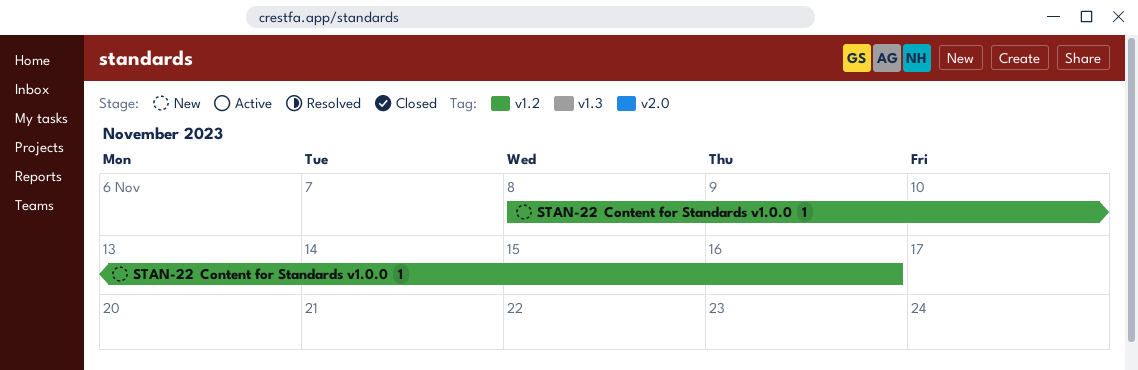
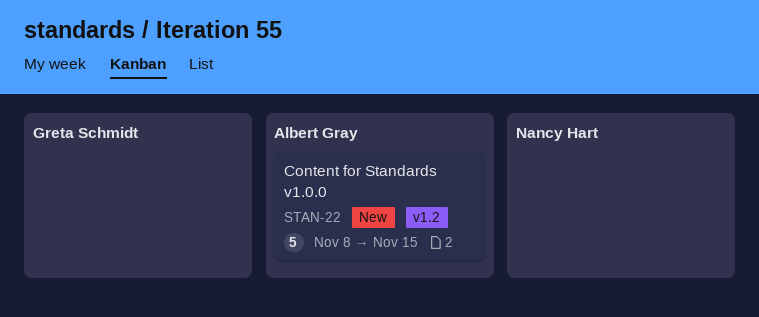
STAN-22, estimate: 1 -> 5
STAN-22, due: Nov 16 -> Nov 15

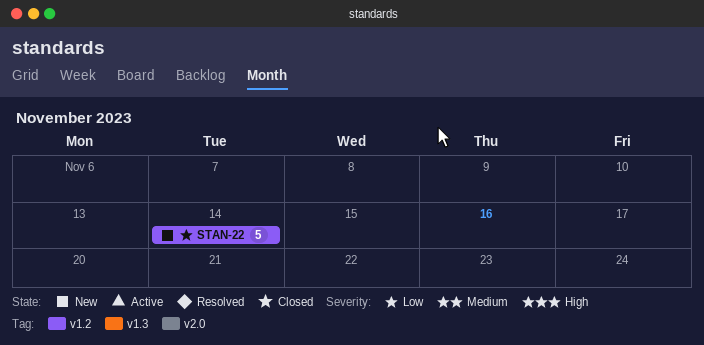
STAN-22, start: Nov 8 -> Nov 14
STAN-22, due: Nov 15 -> Nov 14

